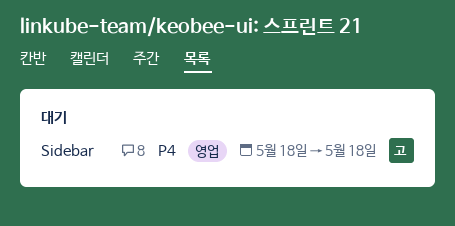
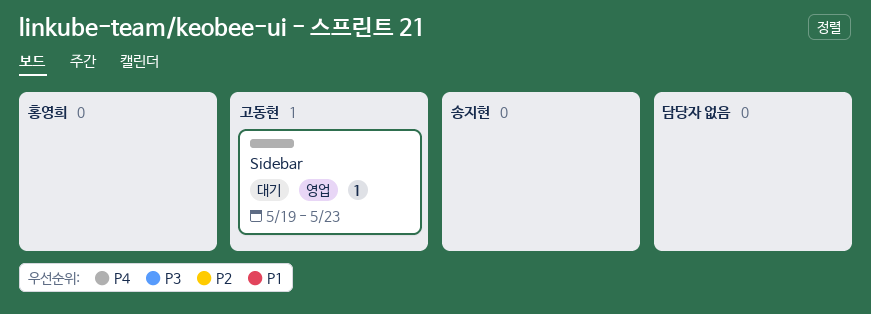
Sidebar, start: May 18 -> May 19
Sidebar, due: May 18 -> May 23

